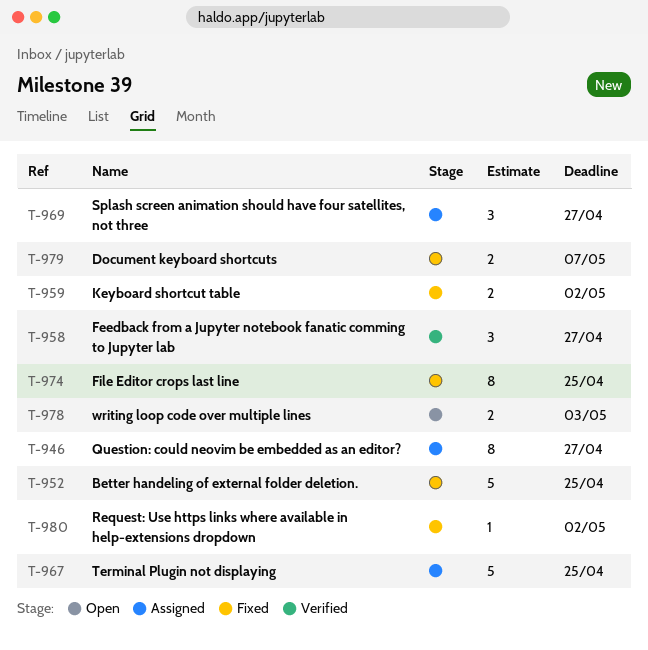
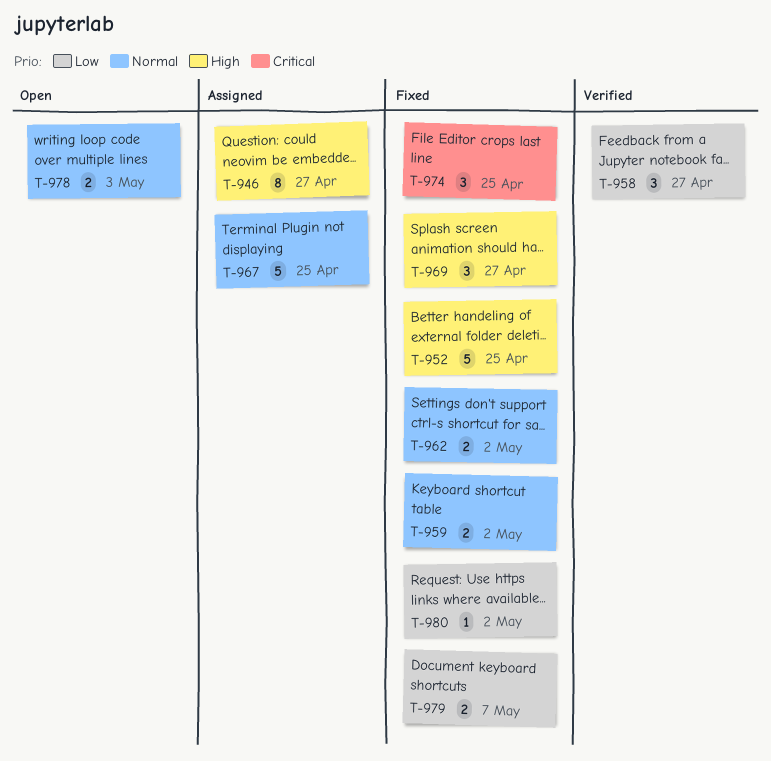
T-962: none -> present
T-969, status: Assigned -> Fixed
T-974, estimate: 8 -> 3

